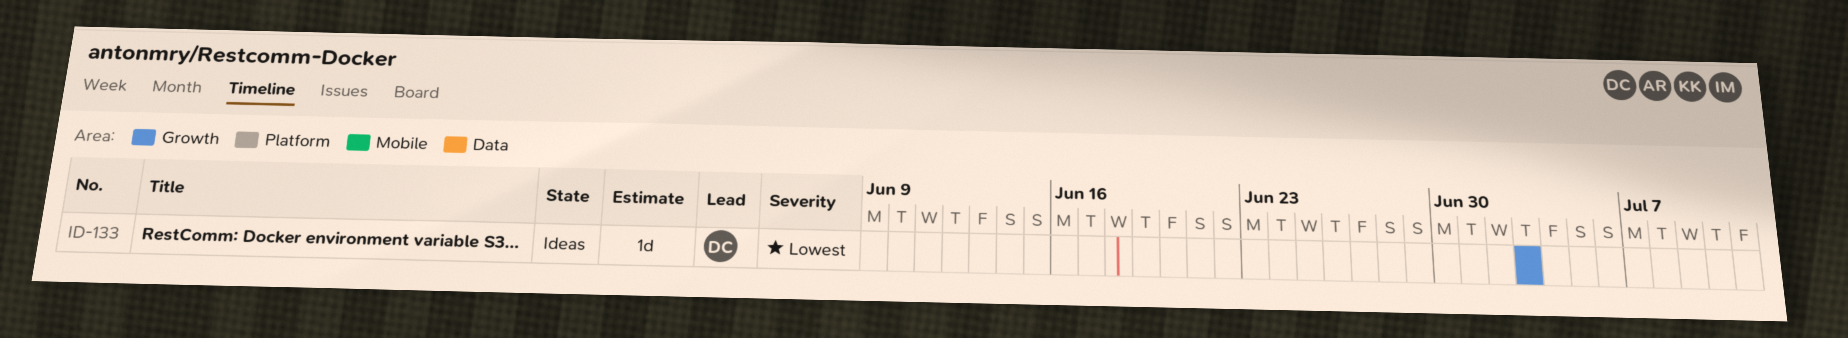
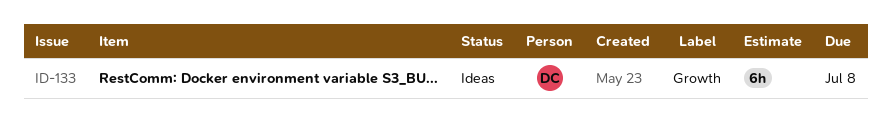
ID-133, estimate: 1d -> 6h
ID-133, due: Jul 3 -> Jul 8

